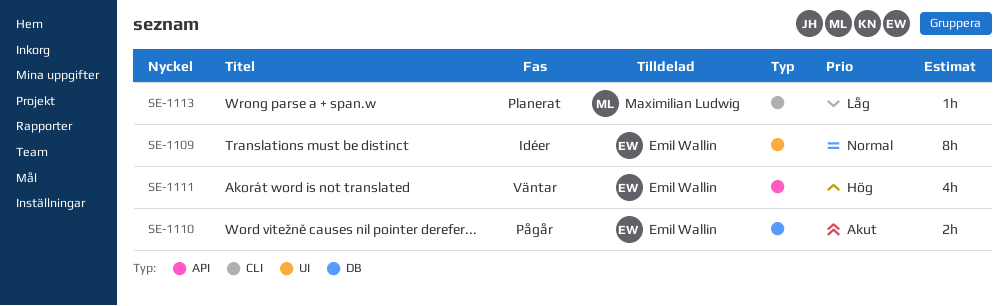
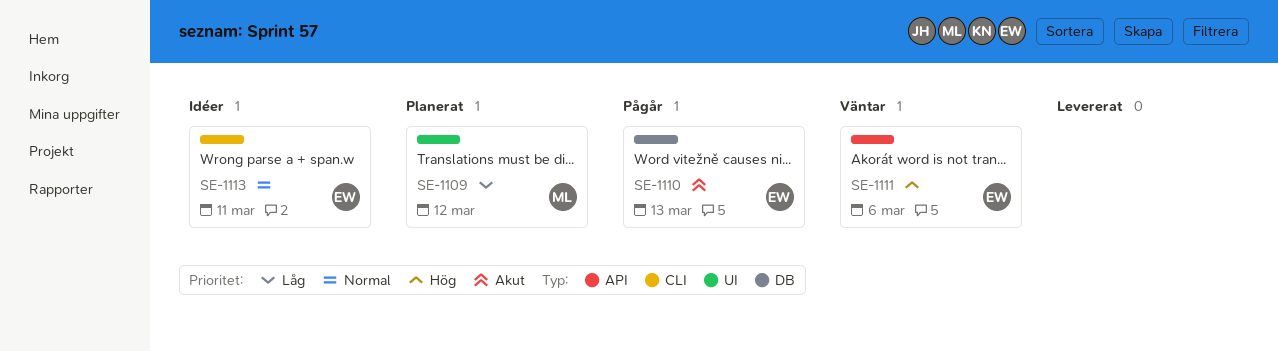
SE-1109, status: Idéer -> Planerat
SE-1109, owner: Emil Wallin -> Maximilian Ludwig
SE-1109, priority: Normal -> Låg
SE-1113, status: Planerat -> Idéer
SE-1113, owner: Maximilian Ludwig -> Emil Wallin
SE-1113, priority: Låg -> Normal

